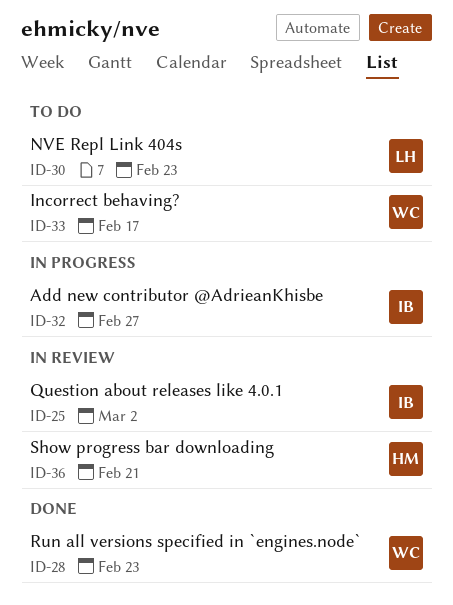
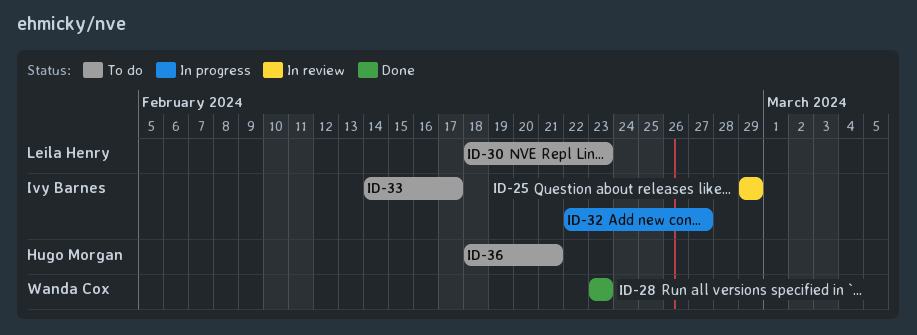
ID-25, due: Mar 2 -> Feb 29
ID-33, owner: Wanda Cox -> Ivy Barnes
ID-36, status: In review -> To do

